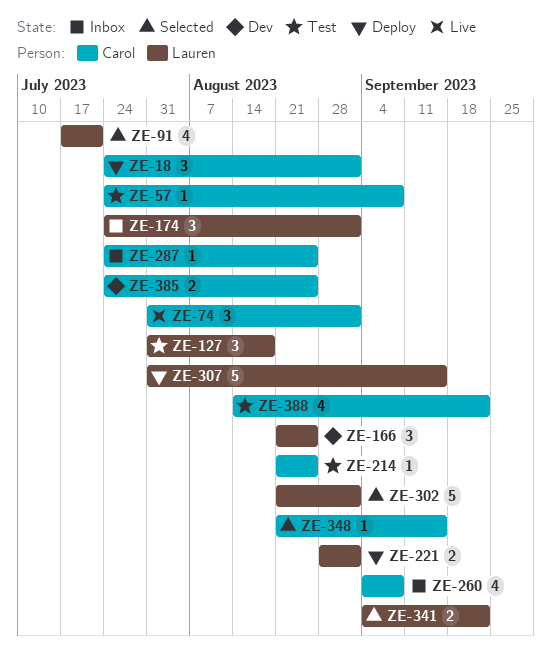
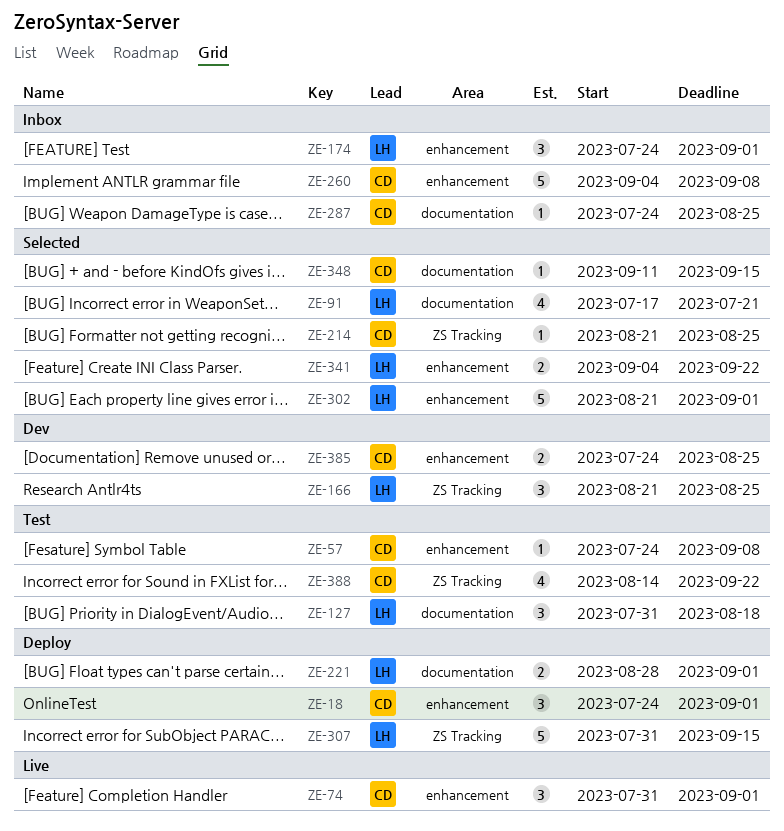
ZE-214, status: Test -> Selected
ZE-260, estimate: 4 -> 5
ZE-348, start: Aug 21 -> Sep 11

